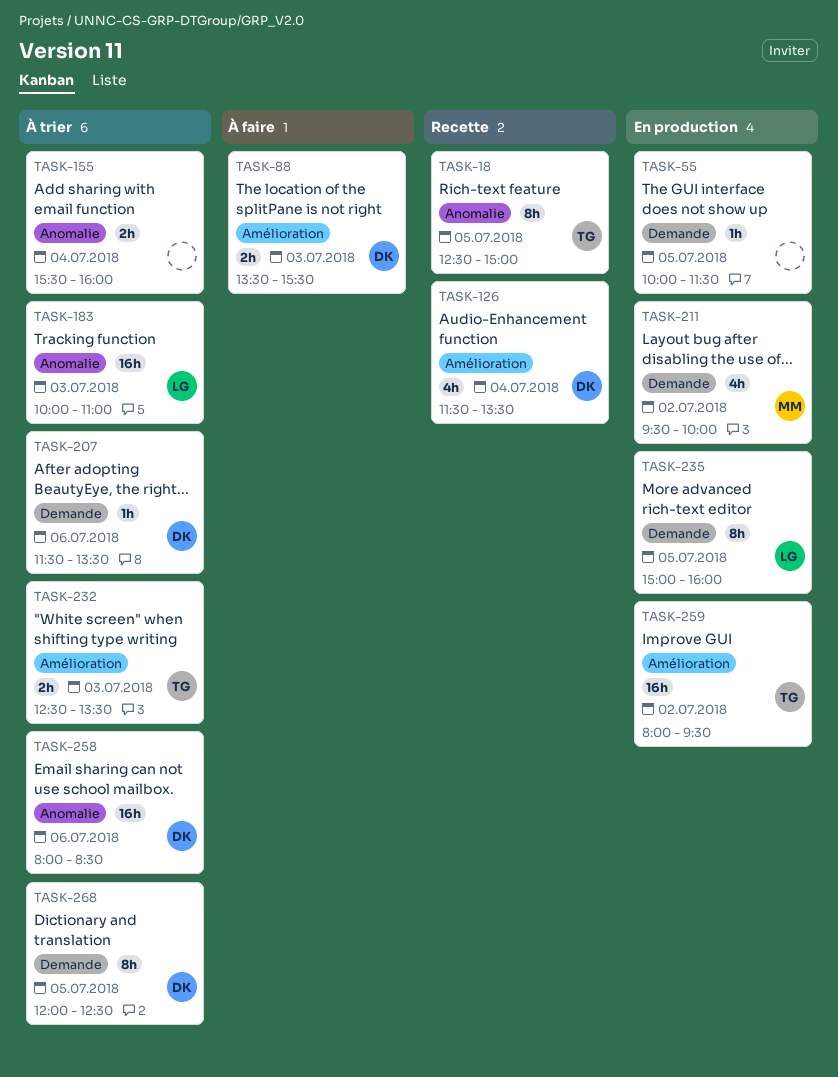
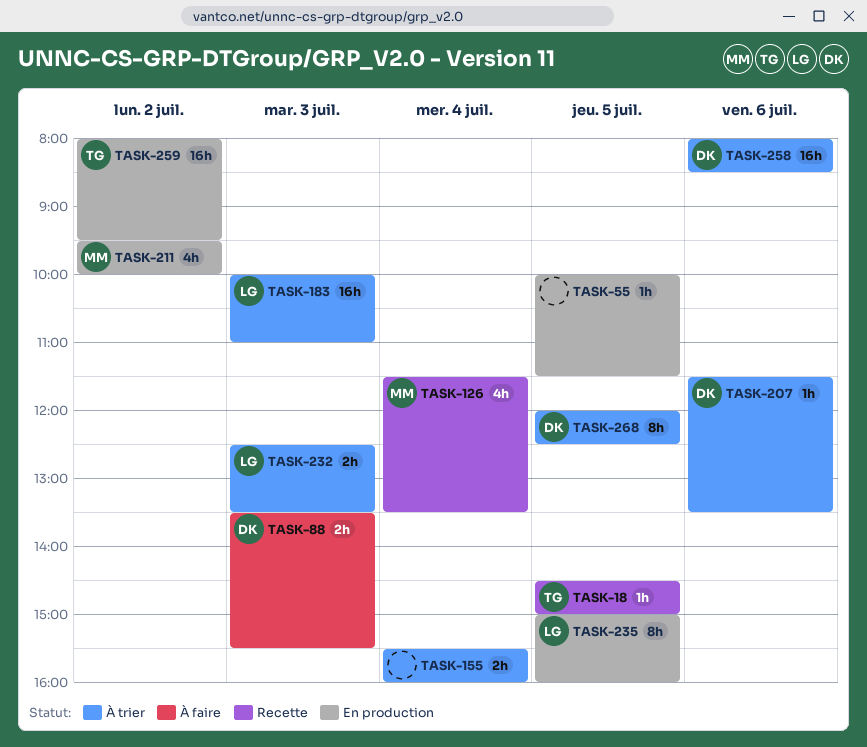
TASK-18, estimate: 8h -> 1h
TASK-18, begins: 12:30 -> 14:30
TASK-126, owner: DK -> MM
TASK-232, owner: TG -> LG

